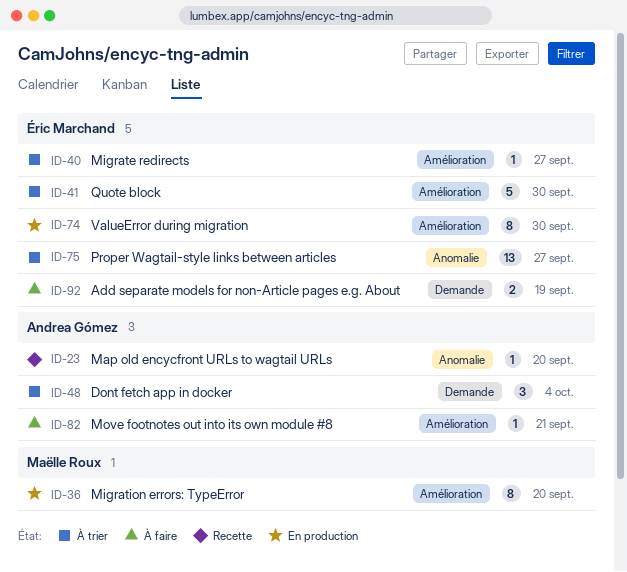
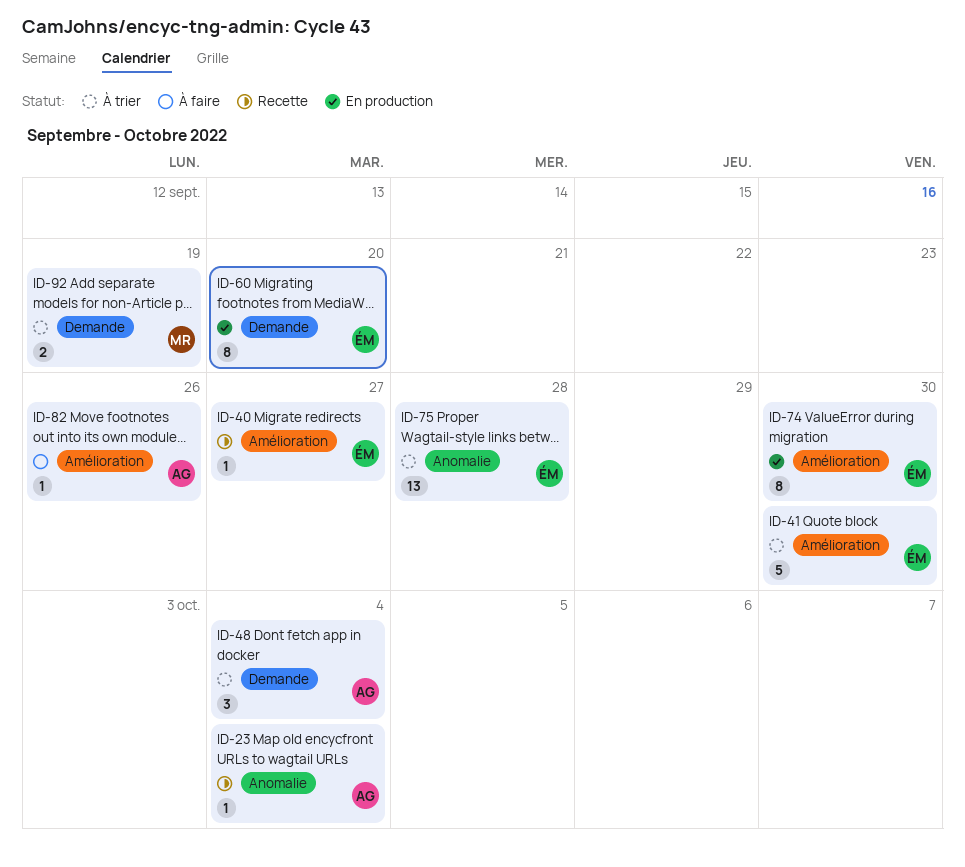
ID-23, due: Sep 20 -> Oct 4
ID-36: present -> none
ID-40, status: À trier -> Recette
ID-60: none -> present
ID-75, due: Sep 27 -> Sep 28
ID-82, due: Sep 21 -> Sep 26
ID-92, status: À faire -> À trier
ID-92, owner: Éric Marchand -> Maëlle Roux

